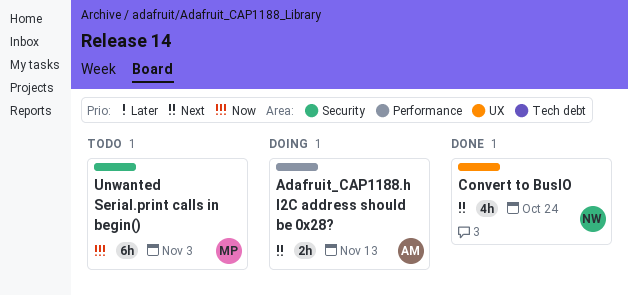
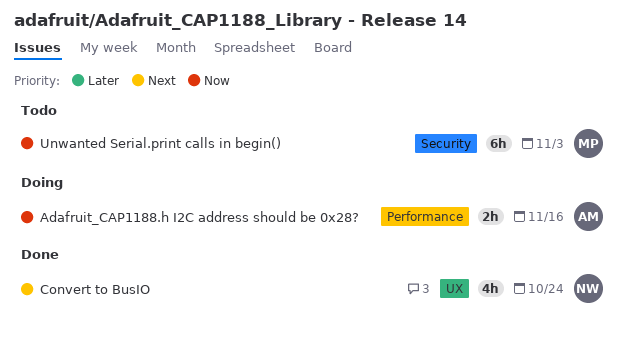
Adafruit_CAP1188.h I2C address should be 0x28?, priority: Next -> Now
Adafruit_CAP1188.h I2C address should be 0x28?, due: Nov 13 -> Nov 16

